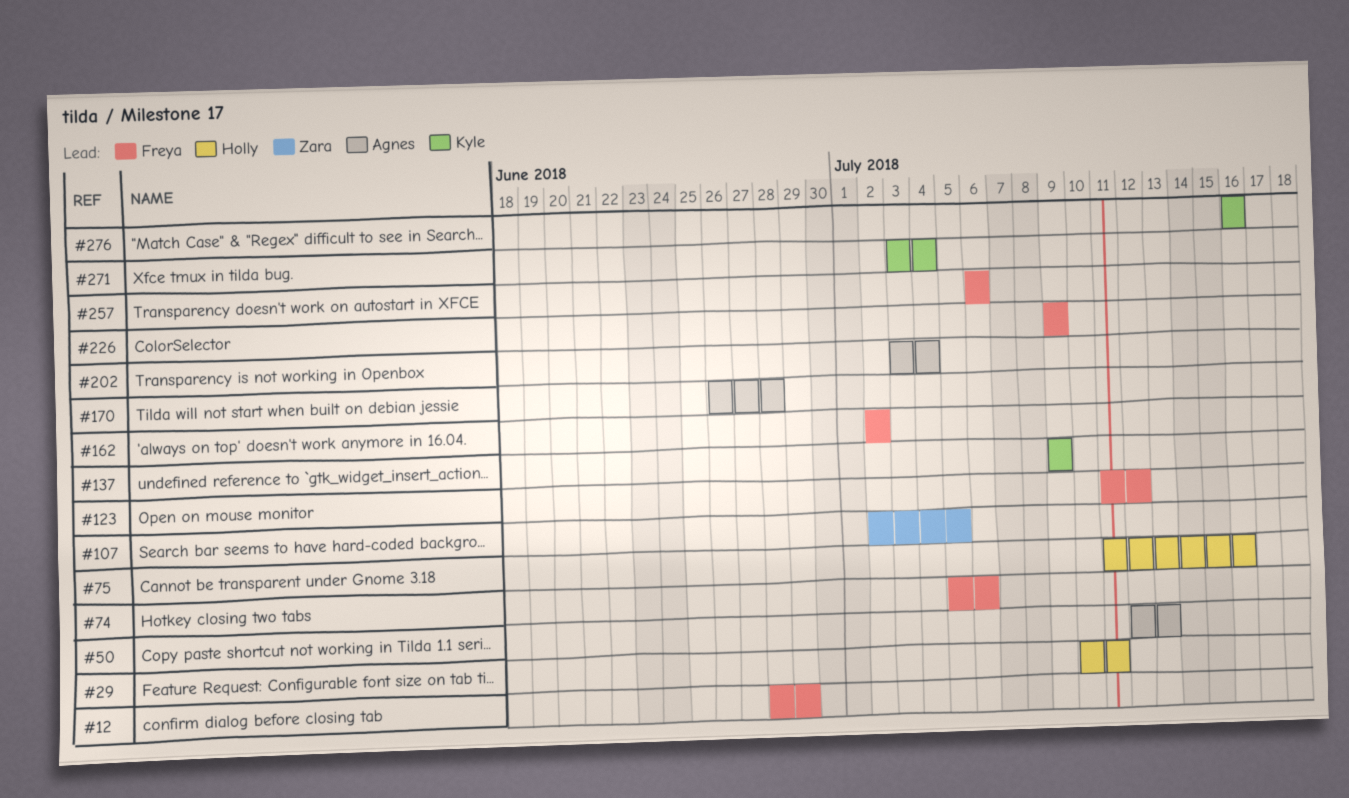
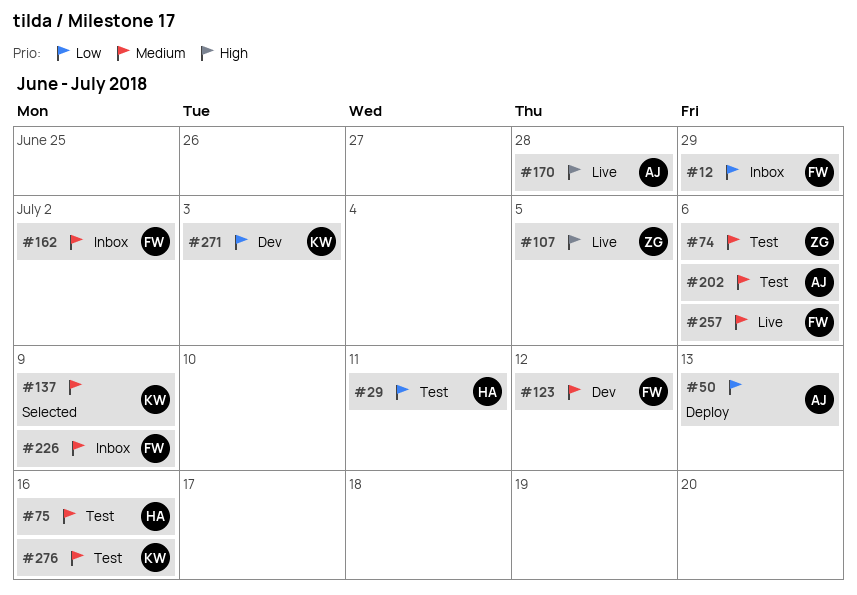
#74, owner: Freya -> Zara
#202, due: Jul 4 -> Jul 6
#271, due: Jul 4 -> Jul 3

